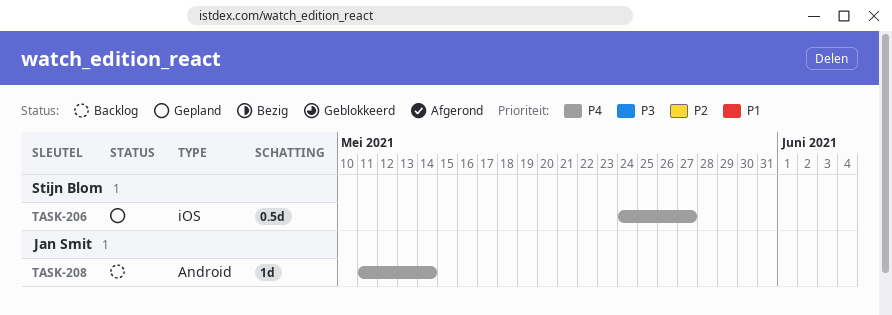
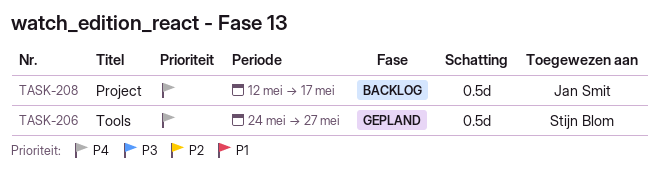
TASK-208, estimate: 1d -> 0.5d
TASK-208, start: May 11 -> May 12
TASK-208, due: May 14 -> May 17

